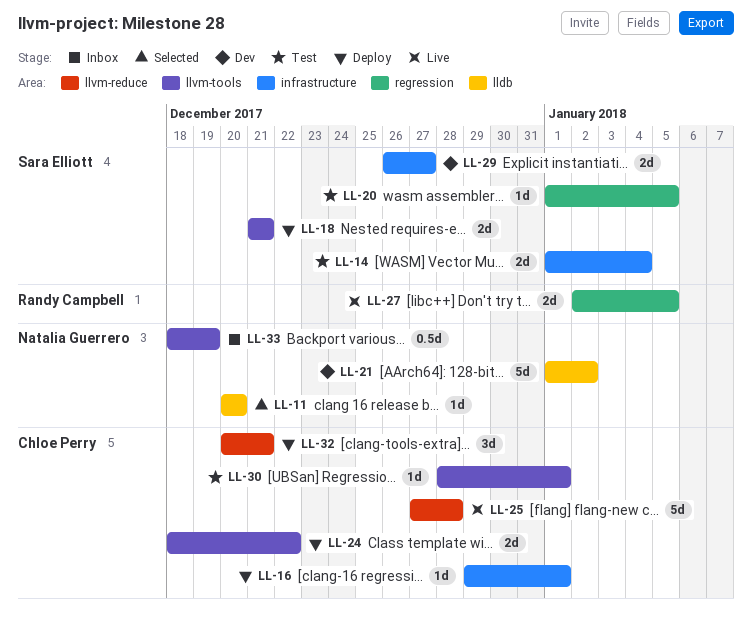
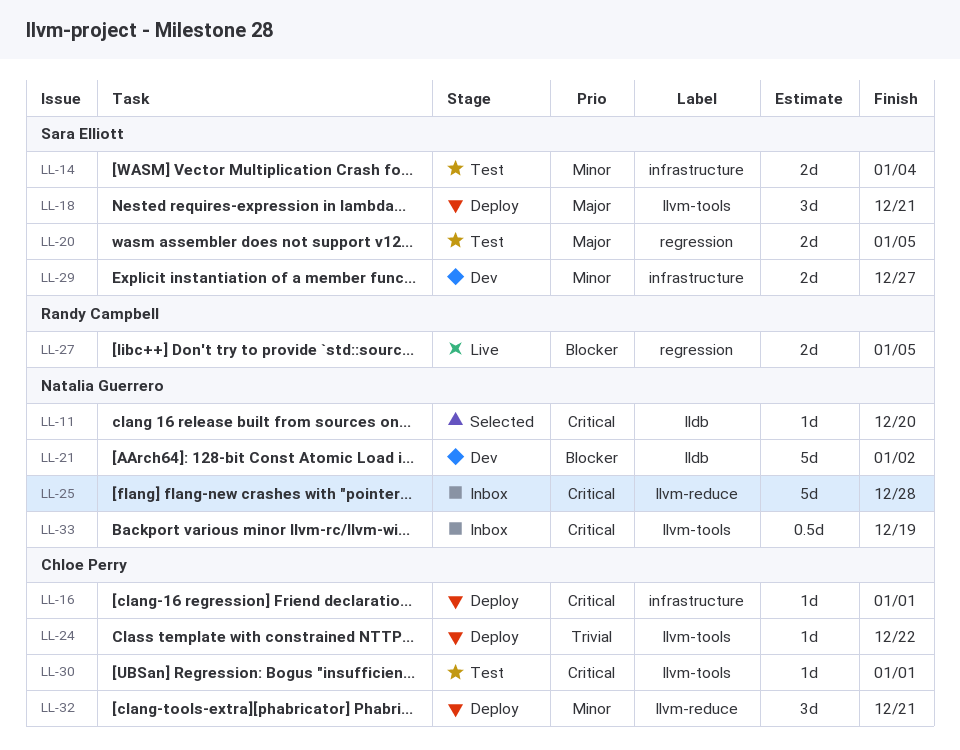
LL-18, estimate: 2d -> 3d
LL-20, estimate: 1d -> 2d
LL-24, estimate: 2d -> 1d
LL-25, status: Live -> Inbox
LL-25, owner: Chloe Perry -> Natalia Guerrero

